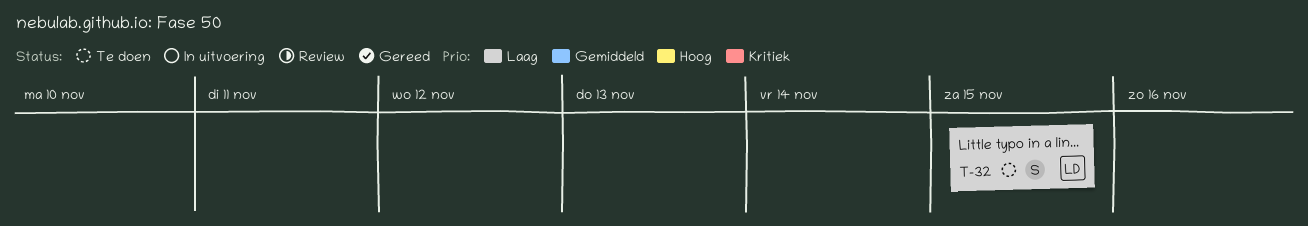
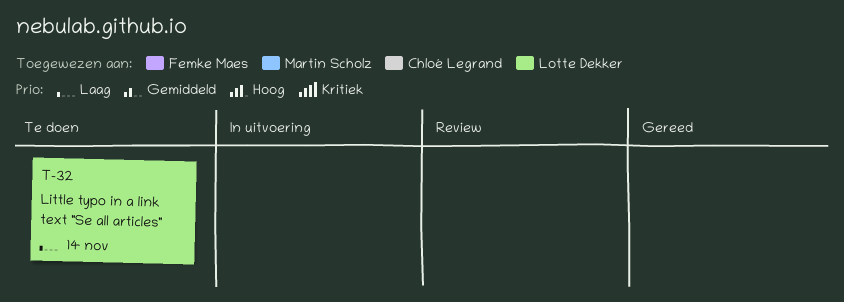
T-32, due: Nov 15 -> Nov 14

